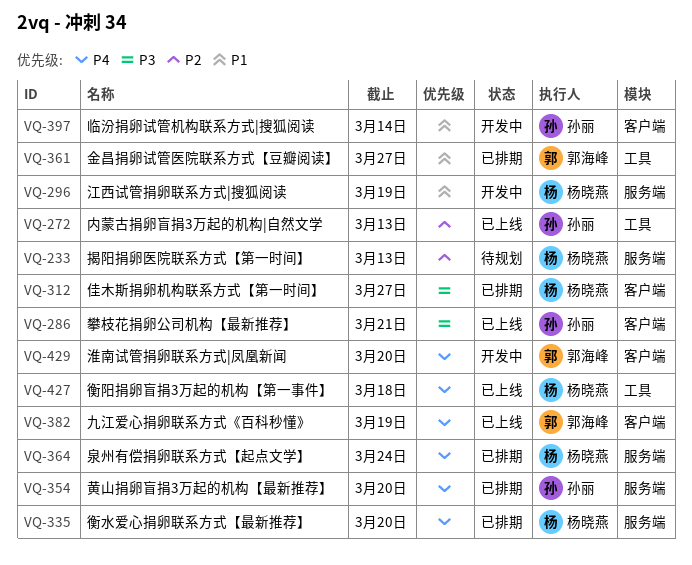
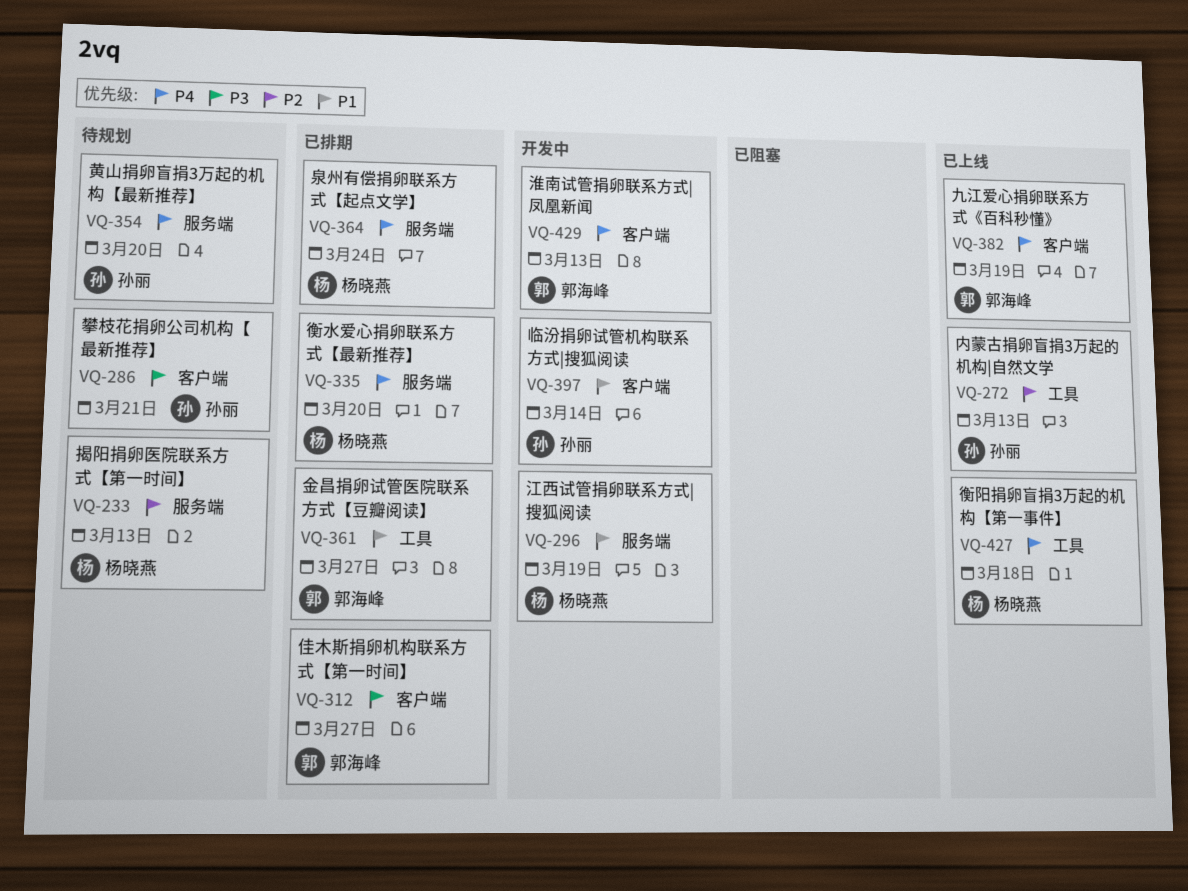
VQ-286, status: 已上线 -> 待规划
VQ-312, owner: 杨晓燕 -> 郭海峰
VQ-354, status: 已排期 -> 待规划
VQ-429, due: Mar 20 -> Mar 13

